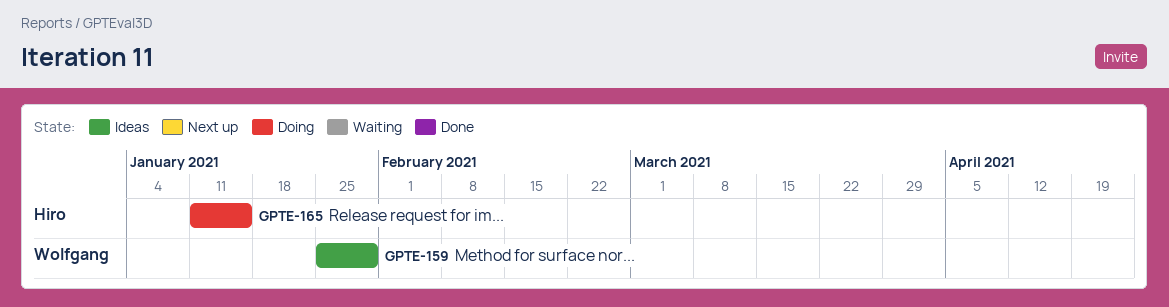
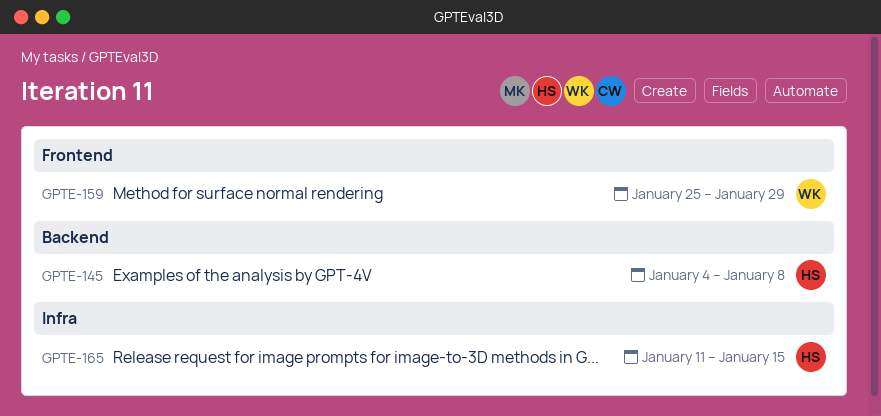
GPTE-145: none -> present

